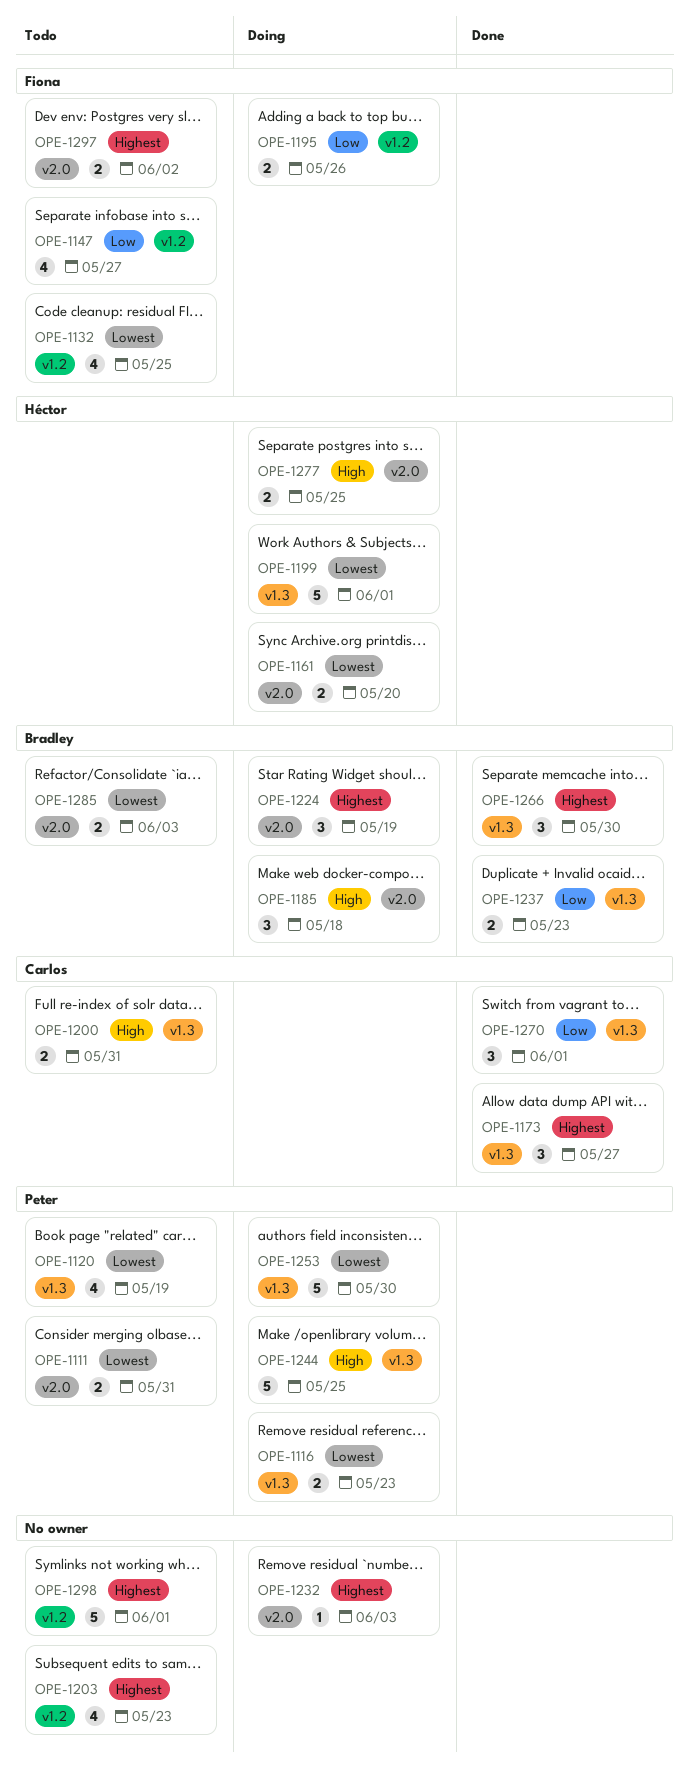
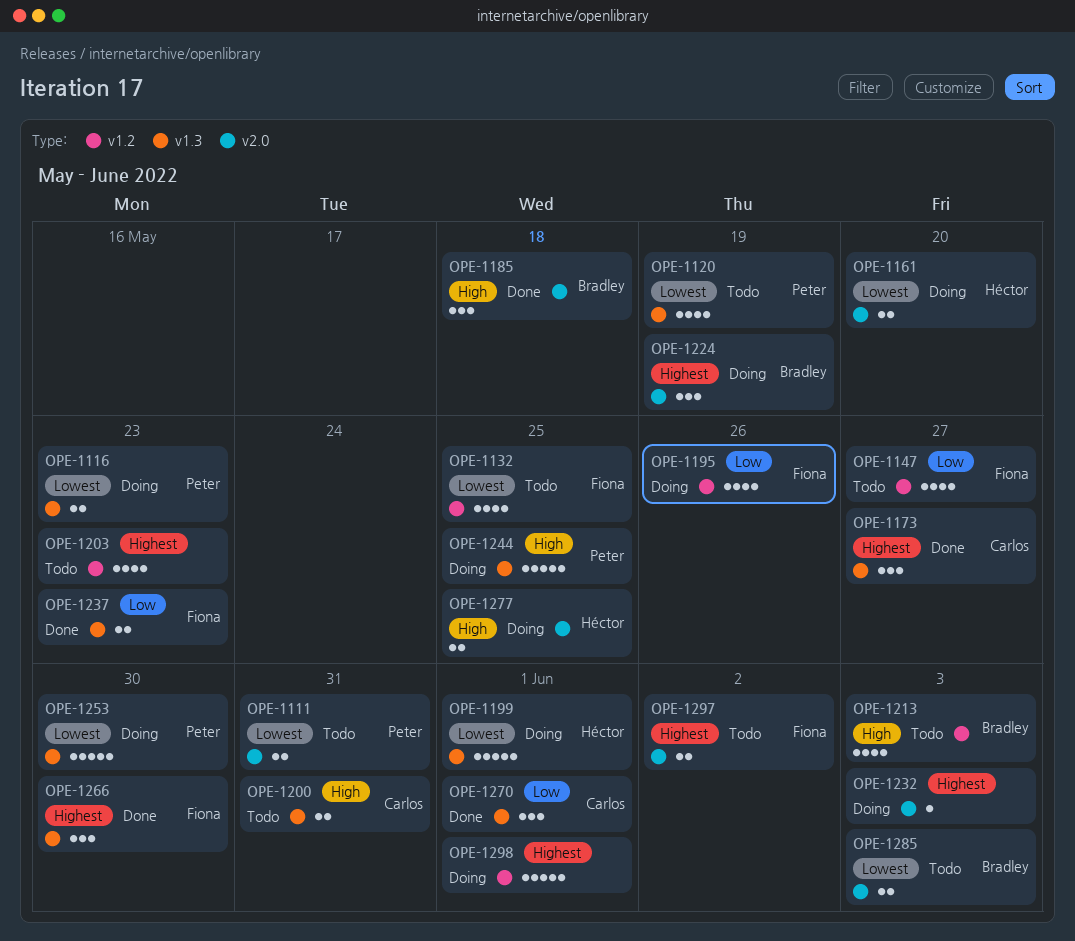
OPE-1185, status: Doing -> Done
OPE-1195, estimate: 2 -> 4
OPE-1213: none -> present
OPE-1237, owner: Bradley -> Fiona
OPE-1266, owner: Bradley -> Fiona
OPE-1298, status: Todo -> Doing

